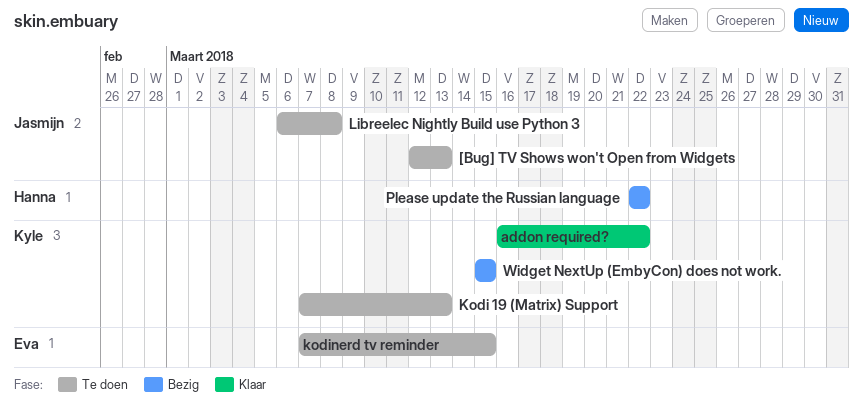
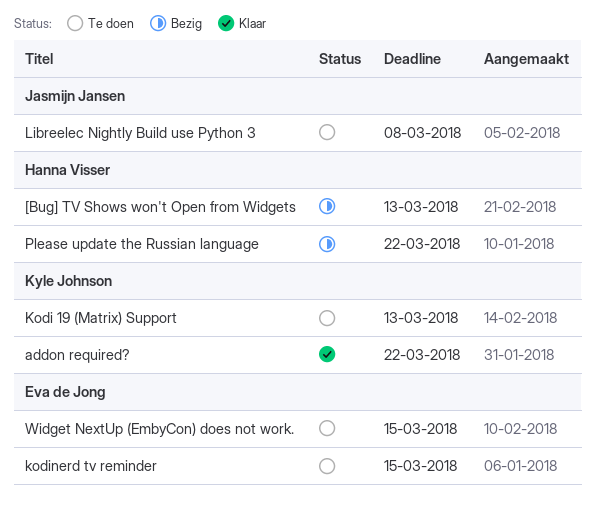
[Bug] TV Shows won't Open from Widgets, status: Te doen -> Bezig
[Bug] TV Shows won't Open from Widgets, owner: Jasmijn Jansen -> Hanna Visser
Widget NextUp (EmbyCon) does not work., status: Bezig -> Te doen
Widget NextUp (EmbyCon) does not work., owner: Kyle Johnson -> Eva de Jong

